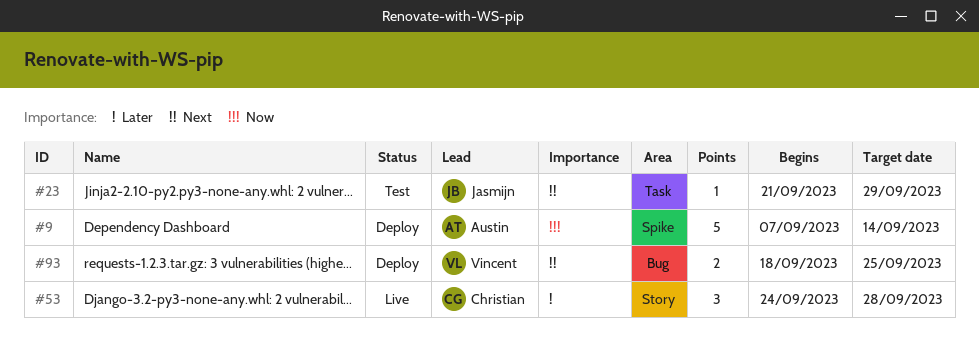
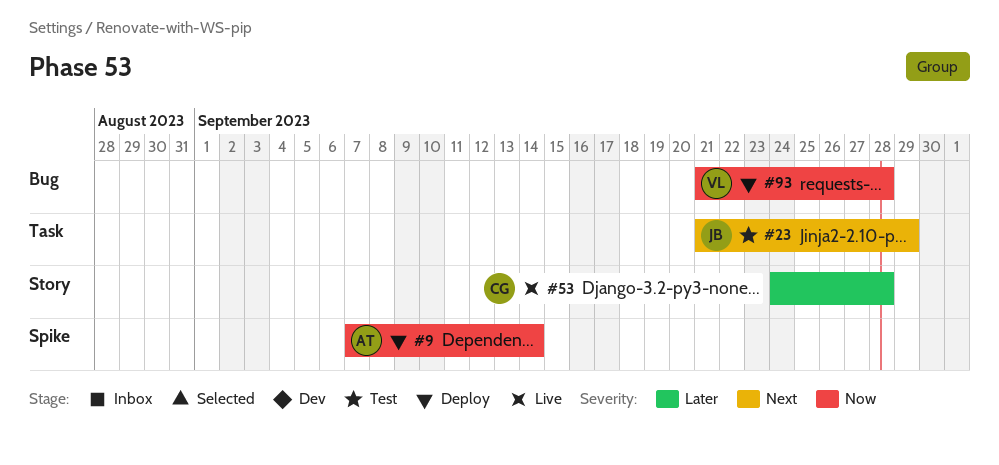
#93, priority: Next -> Now
#93, start: Sep 18 -> Sep 21
#93, due: Sep 25 -> Sep 28

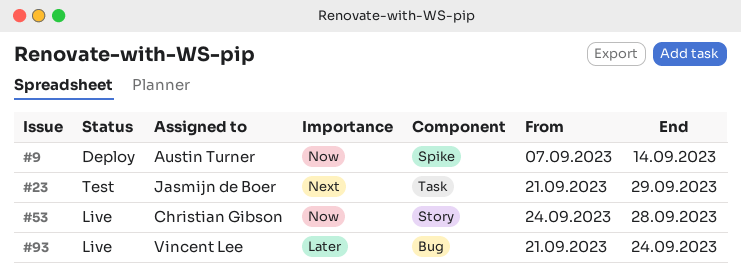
#53, priority: Later -> Now
#93, status: Deploy -> Live
#93, priority: Now -> Later
#93, due: Sep 28 -> Sep 24

